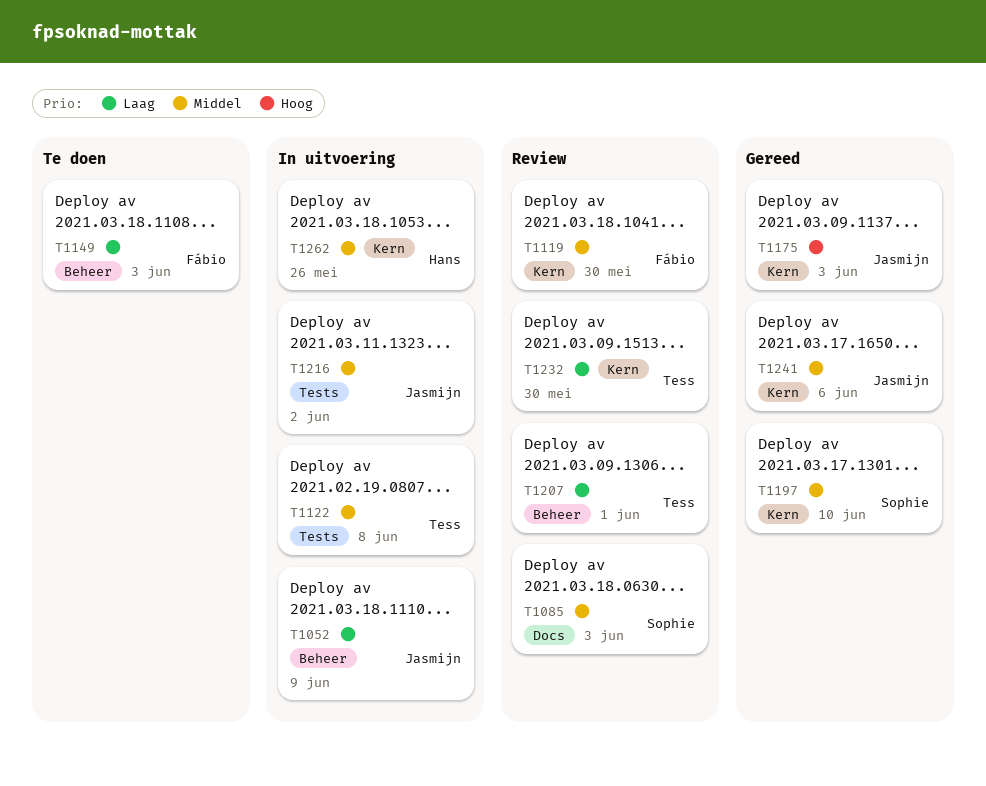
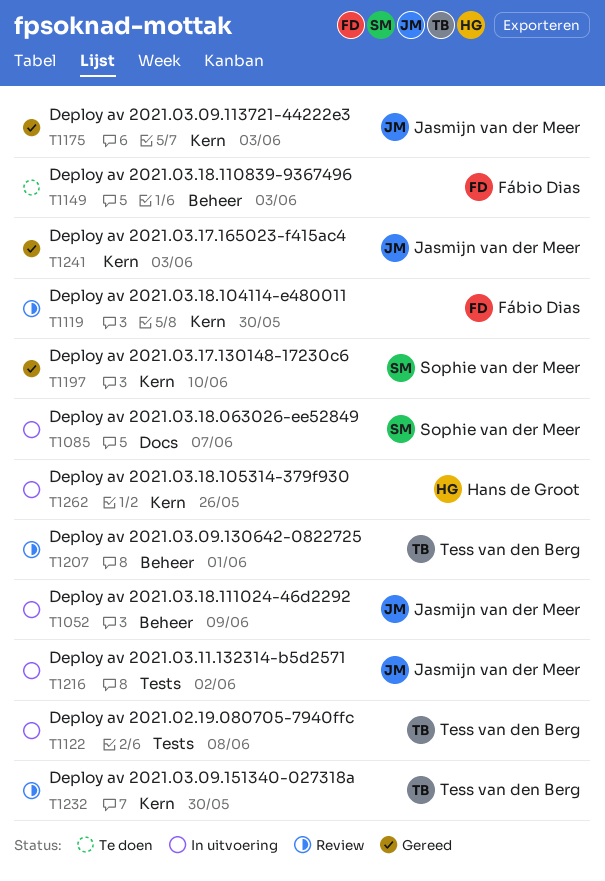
T1085, status: Review -> In uitvoering
T1085, due: Jun 3 -> Jun 7
T1241, due: Jun 6 -> Jun 3

